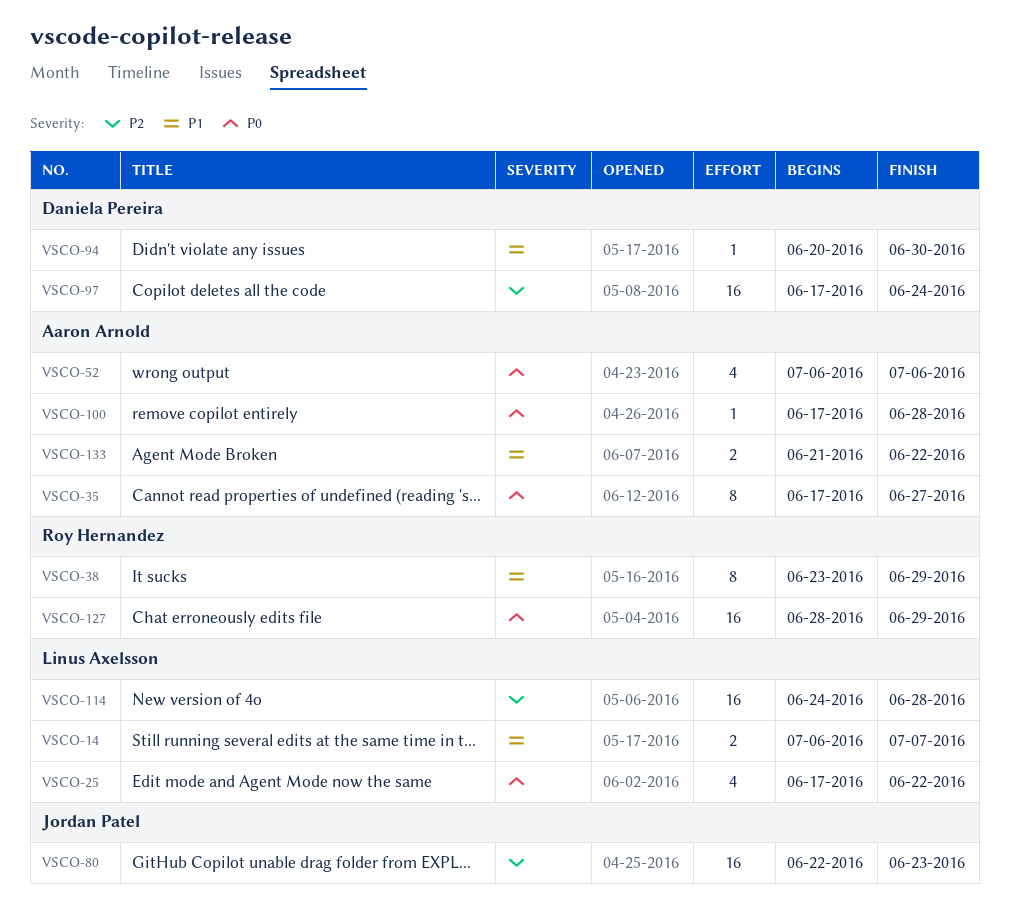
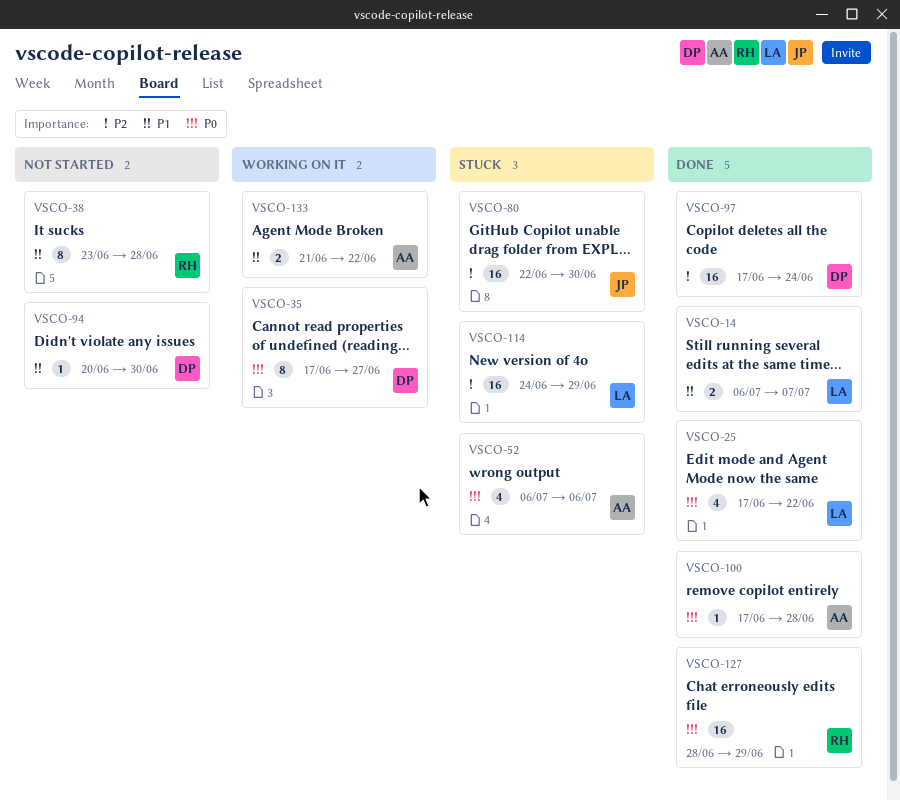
VSCO-35, owner: Aaron Arnold -> Daniela Pereira
VSCO-38, due: Jun 29 -> Jun 28
VSCO-80, due: Jun 23 -> Jun 30
VSCO-114, due: Jun 28 -> Jun 29

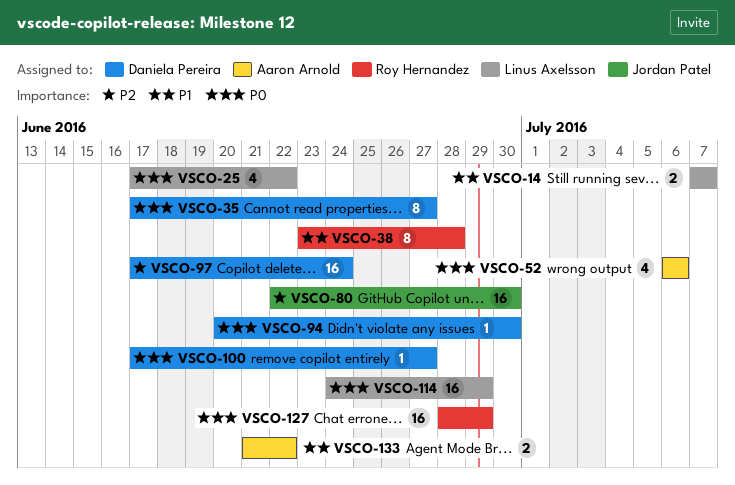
VSCO-14, start: Jul 6 -> Jul 7
VSCO-94, priority: P1 -> P0
VSCO-100, owner: Aaron Arnold -> Daniela Pereira
VSCO-100, due: Jun 28 -> Jun 27
VSCO-114, priority: P2 -> P0

